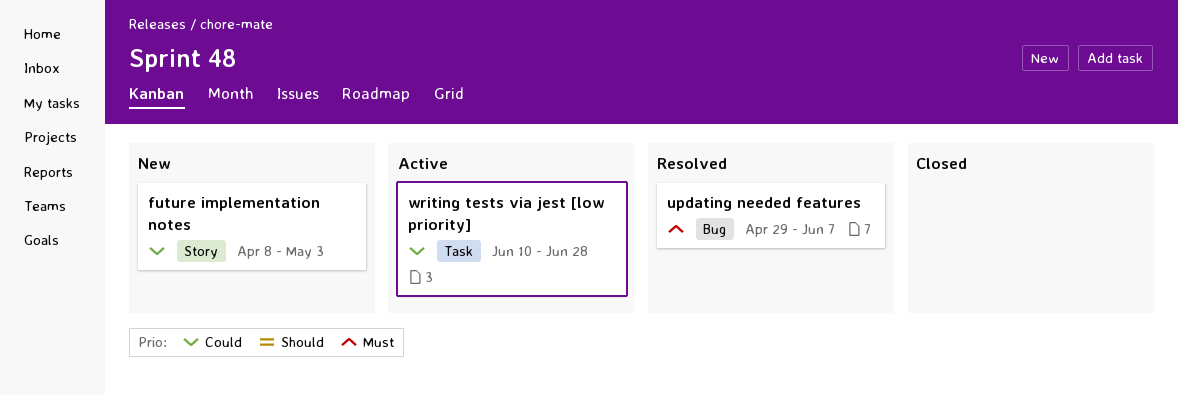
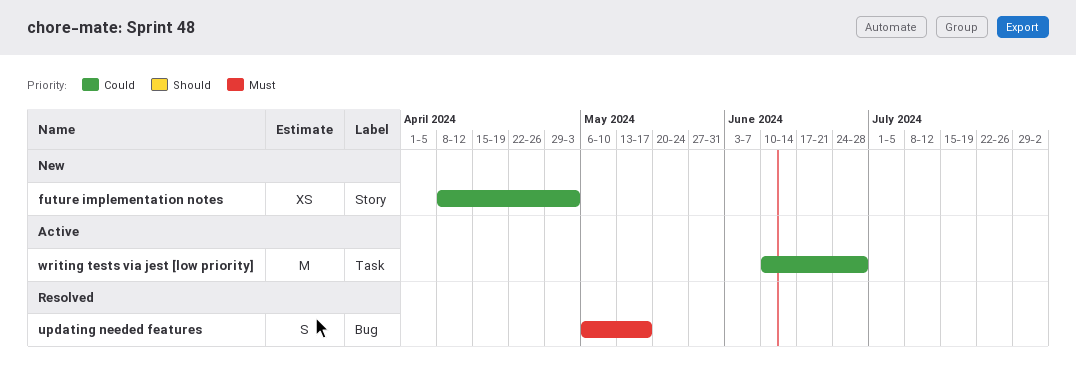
updating needed features, start: Apr 29 -> May 6
updating needed features, due: Jun 7 -> May 17

